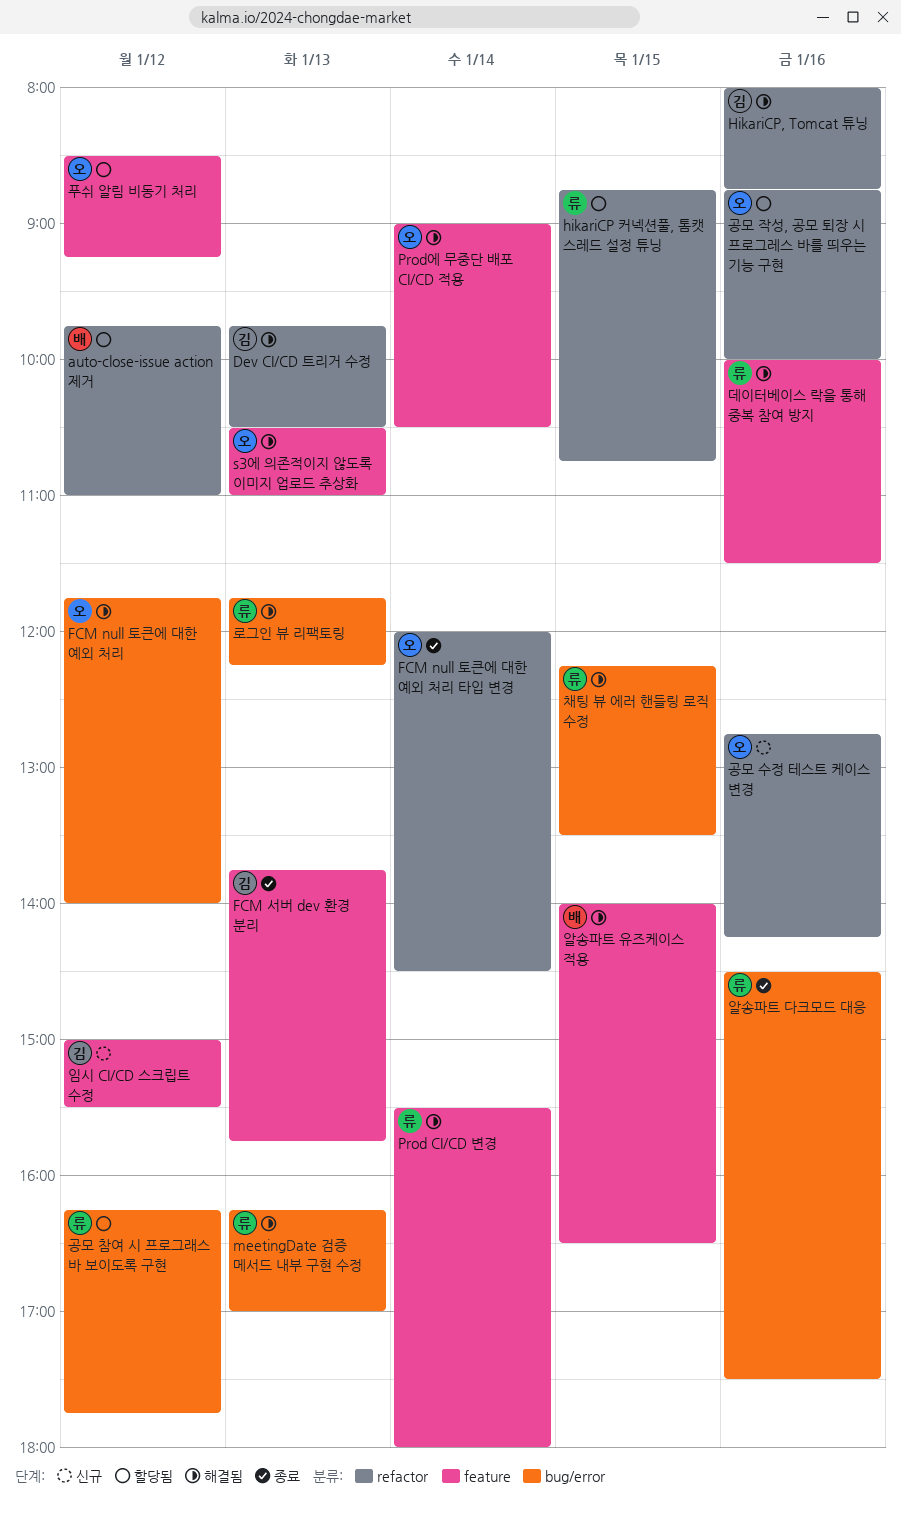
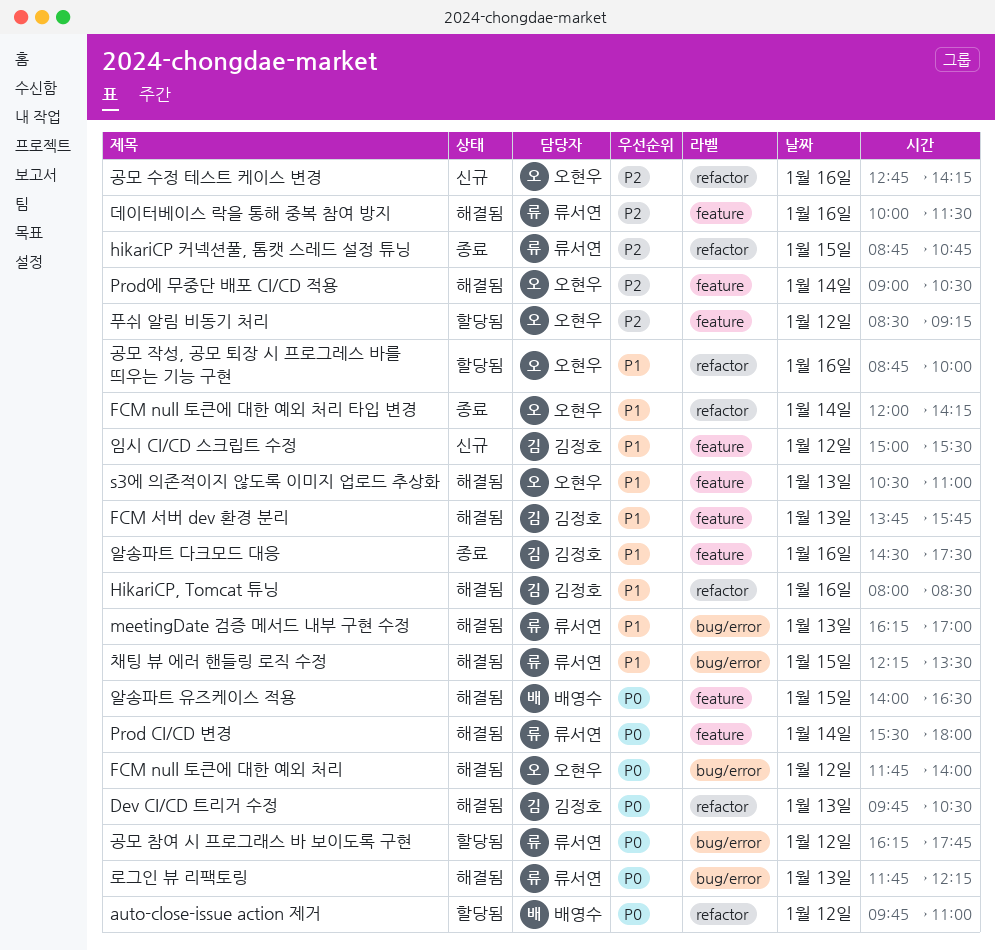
FCM null 토큰에 대한 예외 처리 타입 변경, ends: 14:30 -> 14:15
FCM 서버 dev 환경 분리, status: 종료 -> 해결됨
hikariCP 커넥션풀, 톰캣 스레드 설정 튜닝, status: 할당됨 -> 종료
HikariCP, Tomcat 튜닝, ends: 08:45 -> 08:30
알송파트 다크모드 대응, owner: 류서연 -> 김정호
알송파트 다크모드 대응, label: bug/error -> feature

